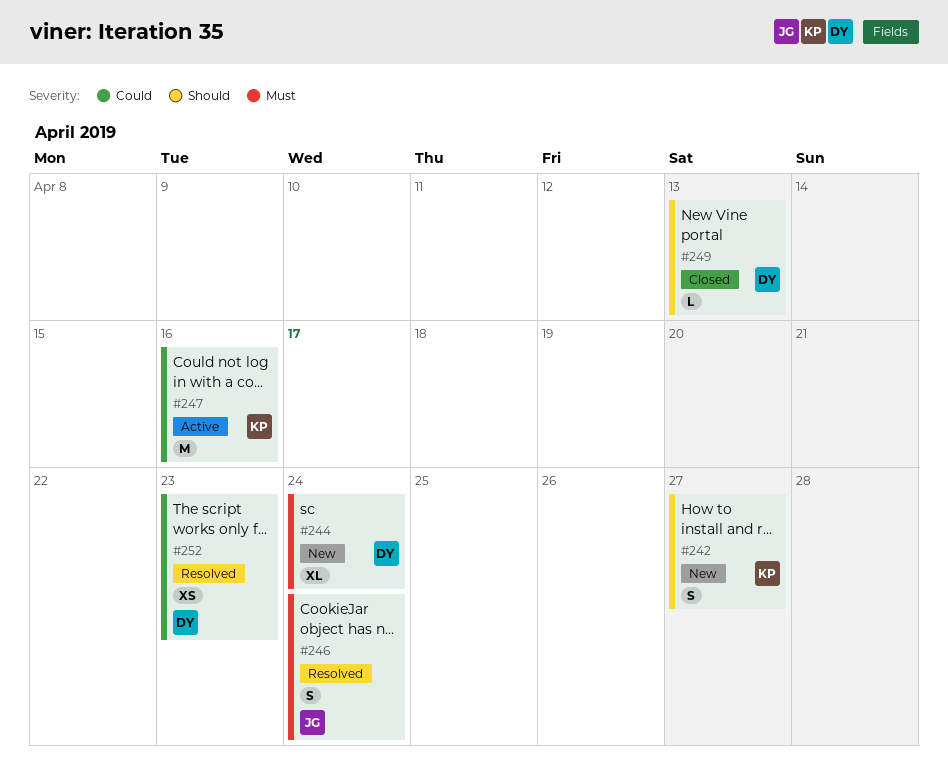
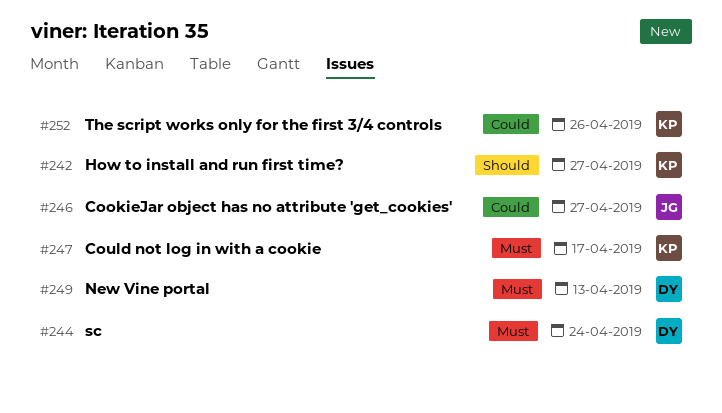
#246, priority: Must -> Could
#246, due: Apr 24 -> Apr 27
#247, priority: Could -> Must
#247, due: Apr 16 -> Apr 17
#249, priority: Should -> Must
#252, owner: DY -> KP
#252, due: Apr 23 -> Apr 26

